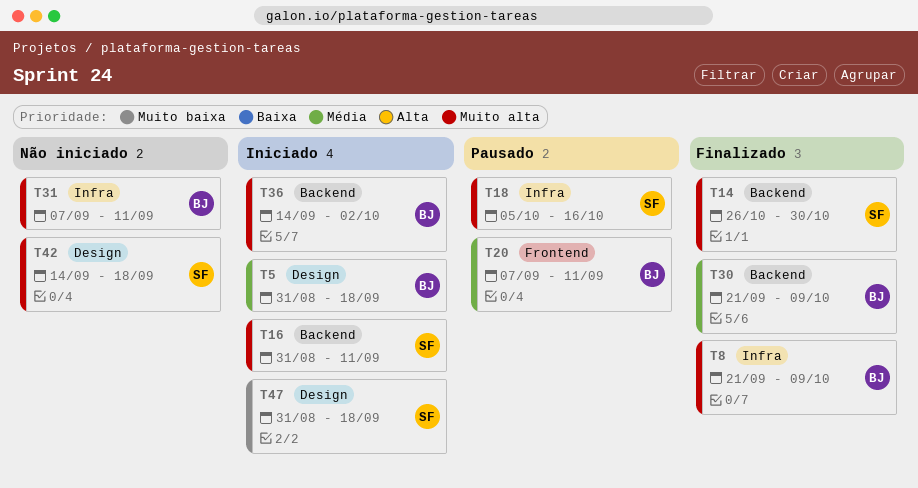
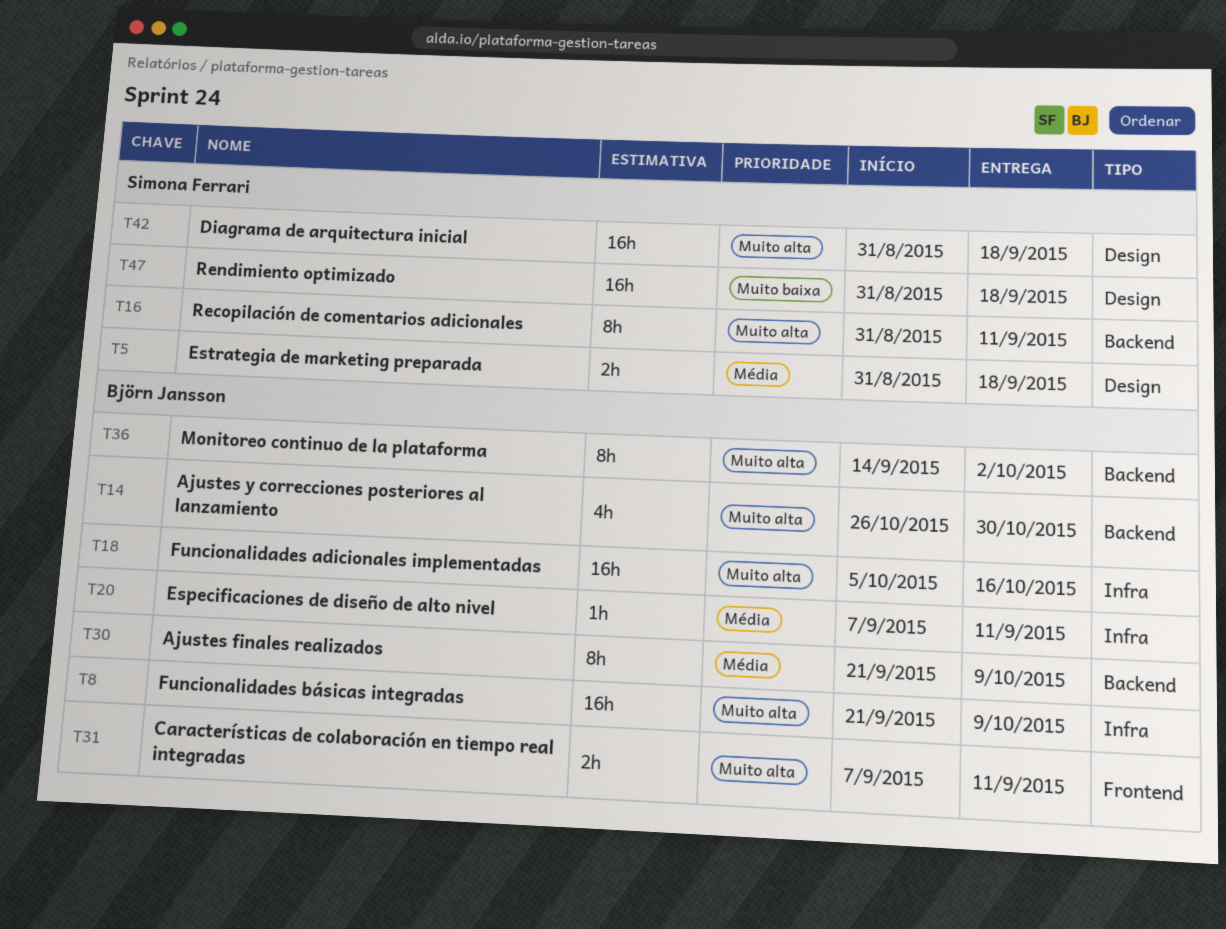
T5, owner: Björn Jansson -> Simona Ferrari
T14, owner: Simona Ferrari -> Björn Jansson
T18, owner: Simona Ferrari -> Björn Jansson
T20, label: Frontend -> Infra
T31, label: Infra -> Frontend
T42, start: Sep 14 -> Aug 31

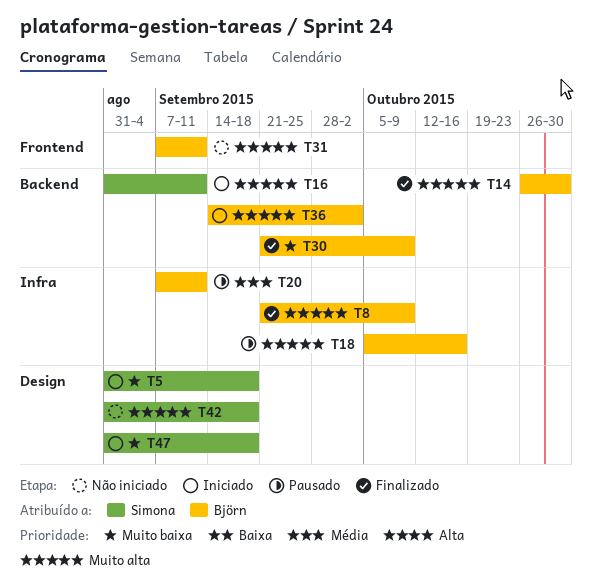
T5, priority: Média -> Muito baixa
T30, priority: Média -> Muito baixa

